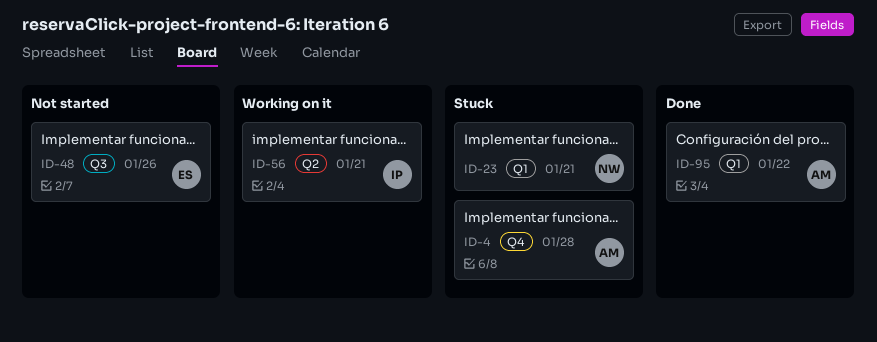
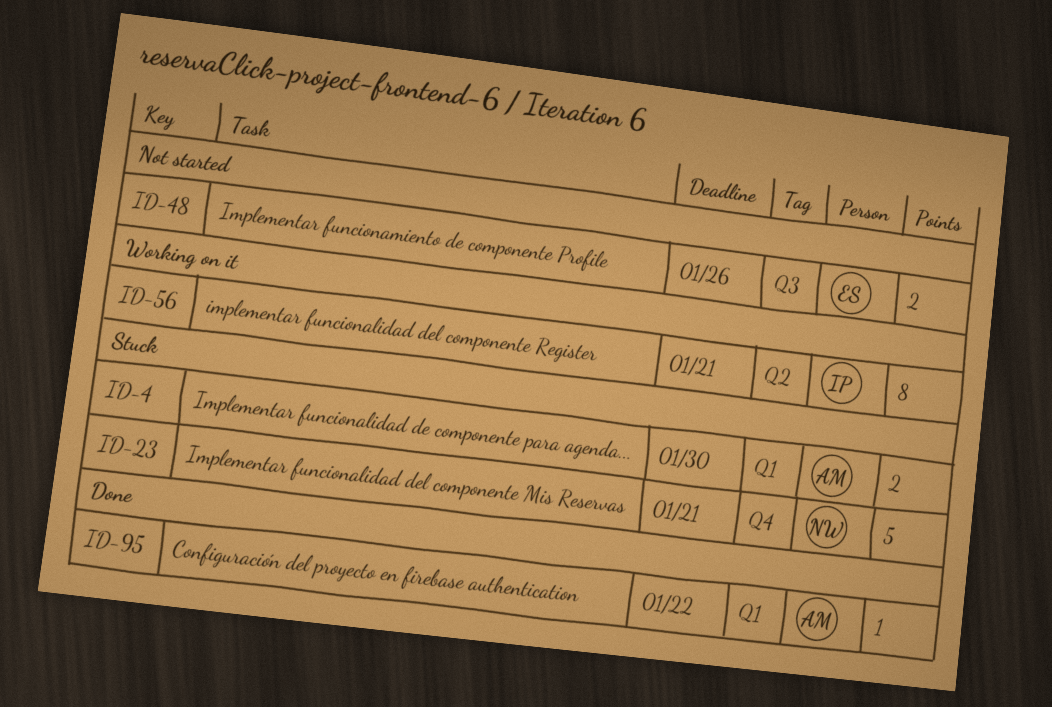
ID-4, label: Q4 -> Q1
ID-4, due: Jan 28 -> Jan 30
ID-23, label: Q1 -> Q4

